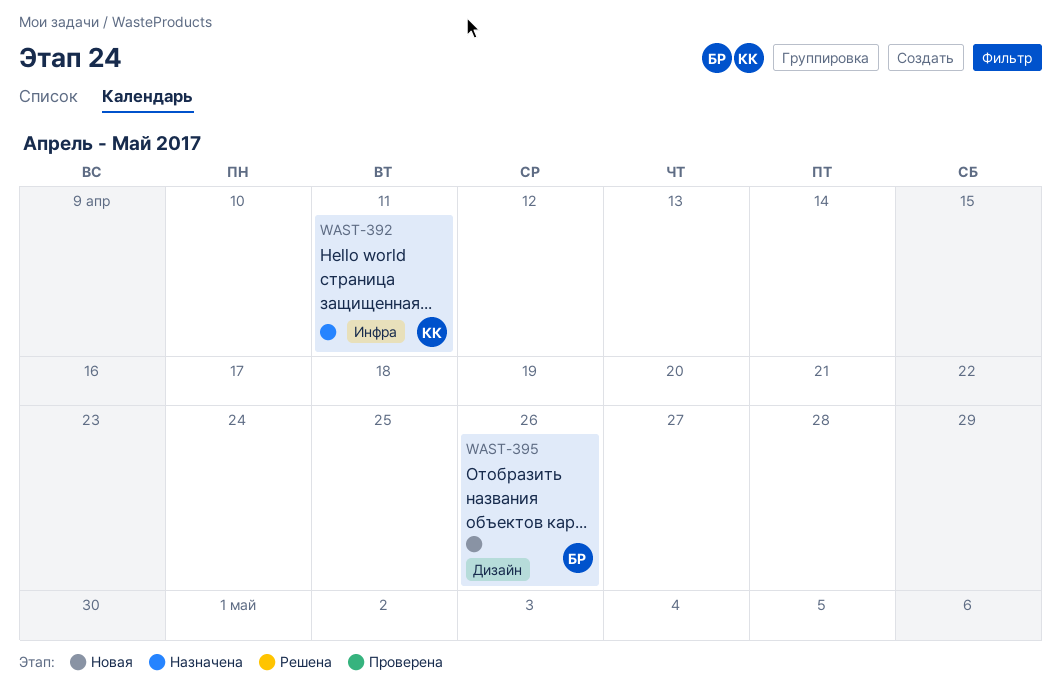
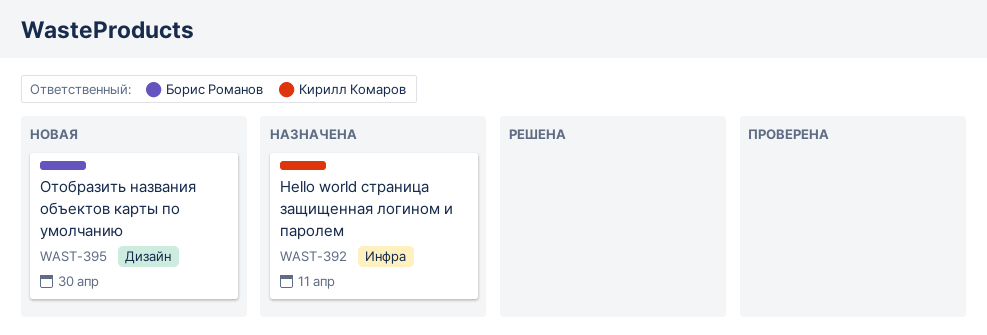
WAST-395, due: Apr 26 -> Apr 30

